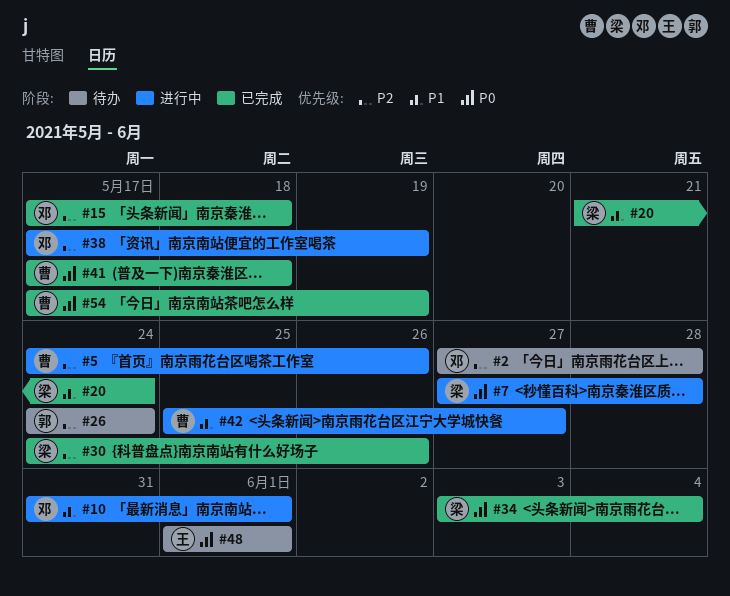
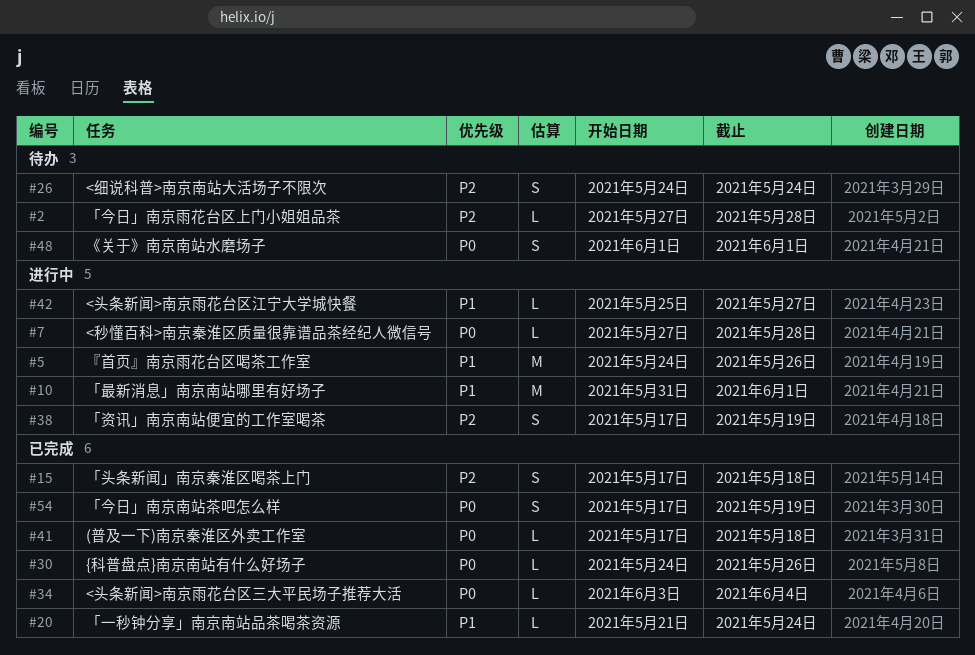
#5, priority: P2 -> P1
#30, priority: P2 -> P0

